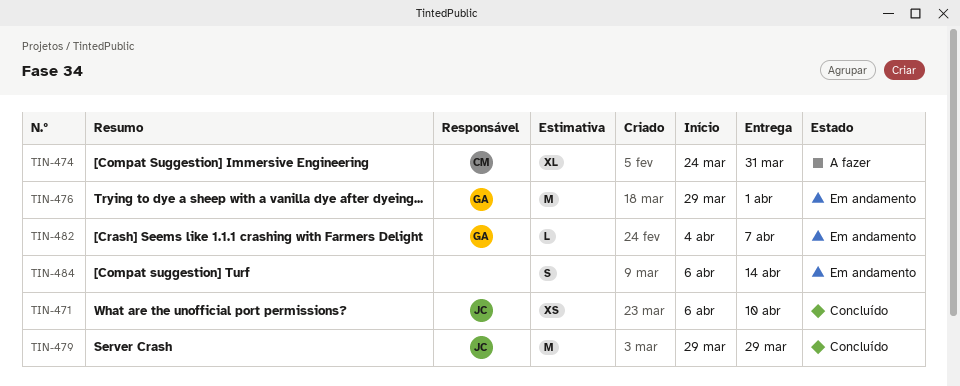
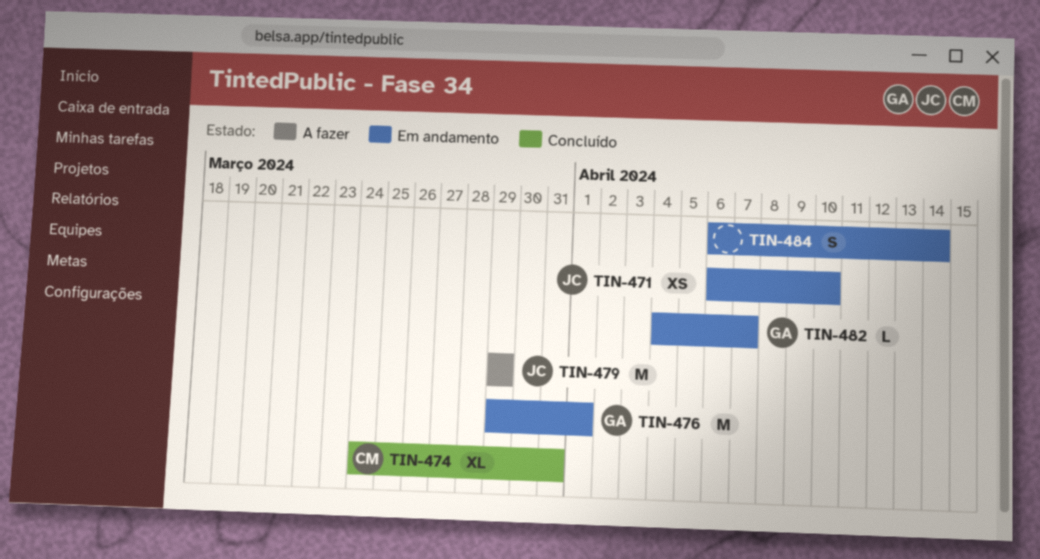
TIN-471, status: Concluído -> Em andamento
TIN-474, status: A fazer -> Concluído
TIN-479, status: Concluído -> A fazer

